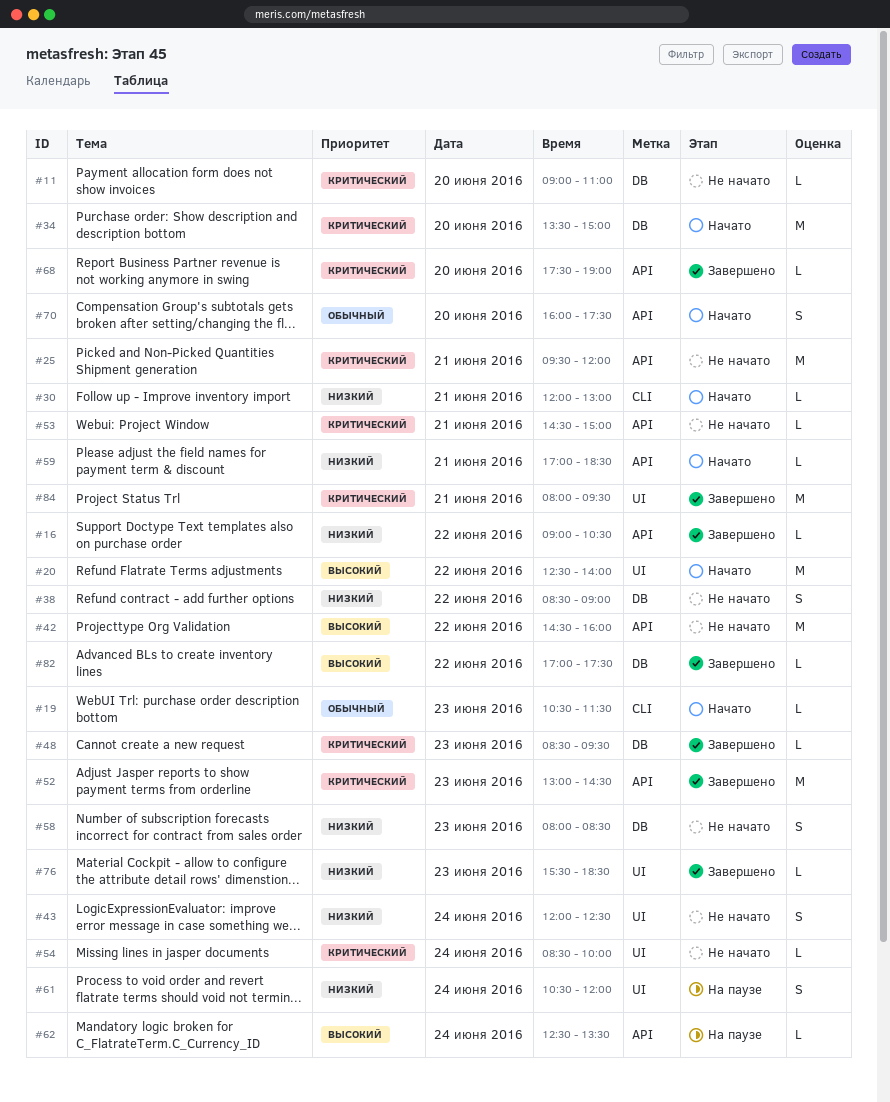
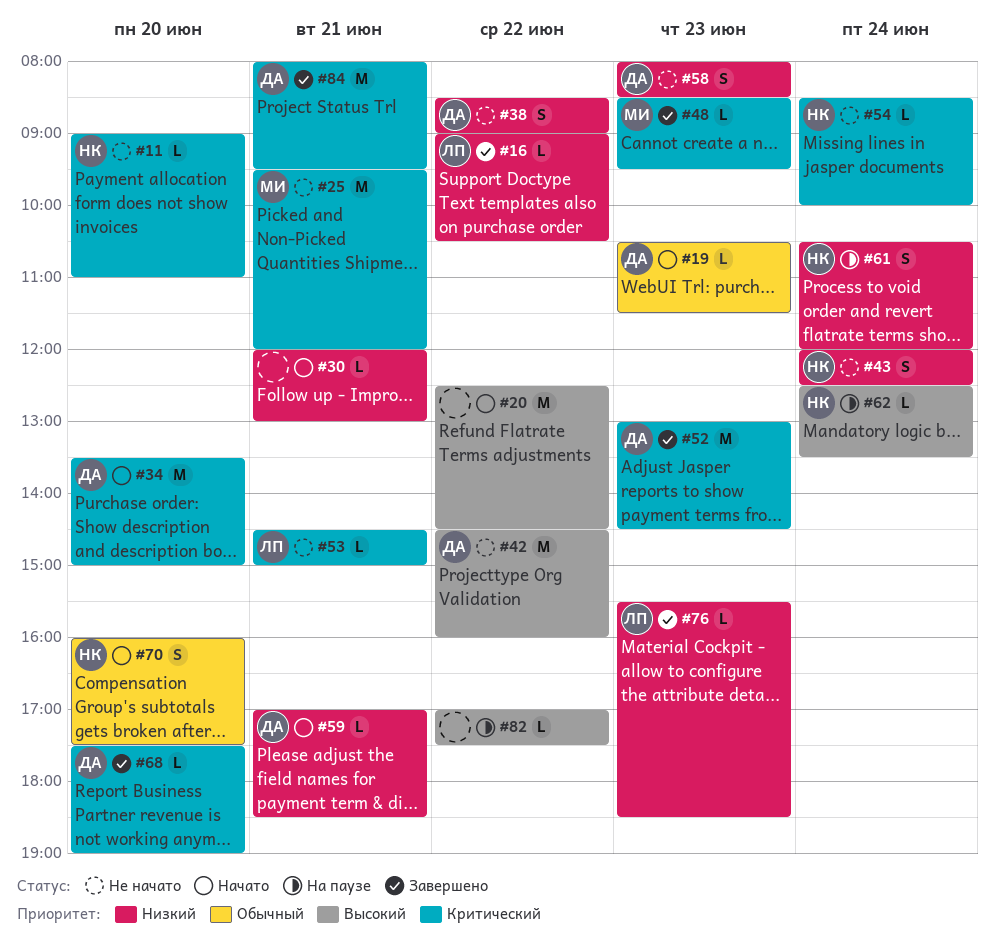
#20, ends: 14:00 -> 14:30
#82, status: Завершено -> На паузе

